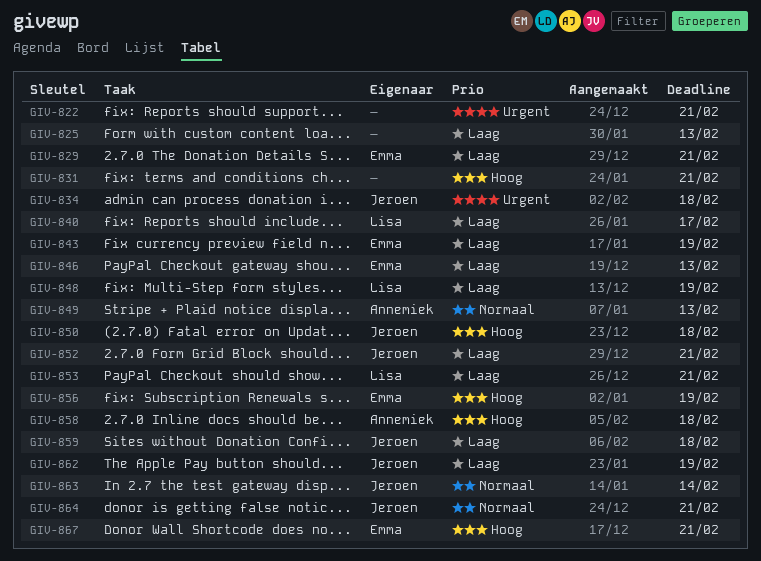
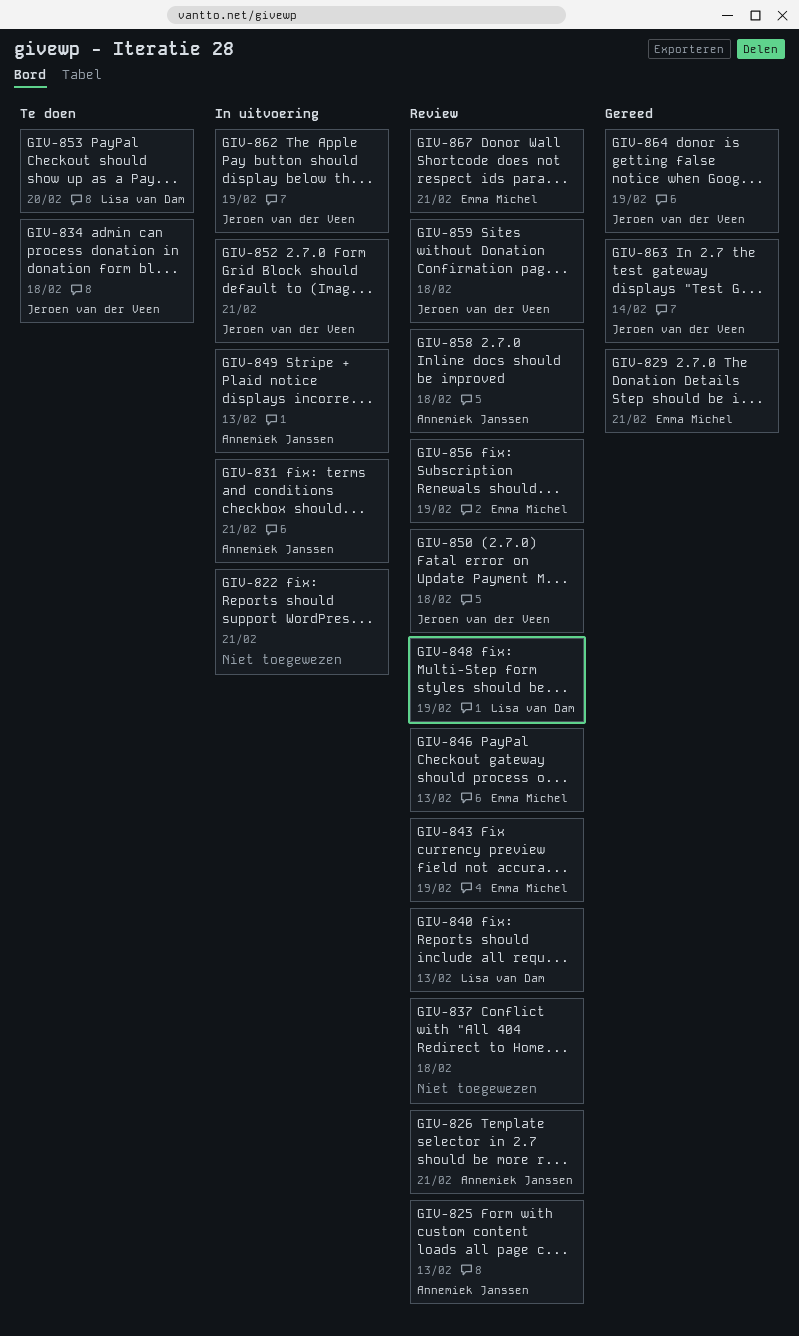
GIV-825, owner: none -> Annemiek Janssen
GIV-826: none -> present
GIV-831, owner: none -> Annemiek Janssen
GIV-837: none -> present
GIV-840, due: Feb 17 -> Feb 13
GIV-853, due: Feb 21 -> Feb 20
GIV-864, due: Feb 21 -> Feb 19

